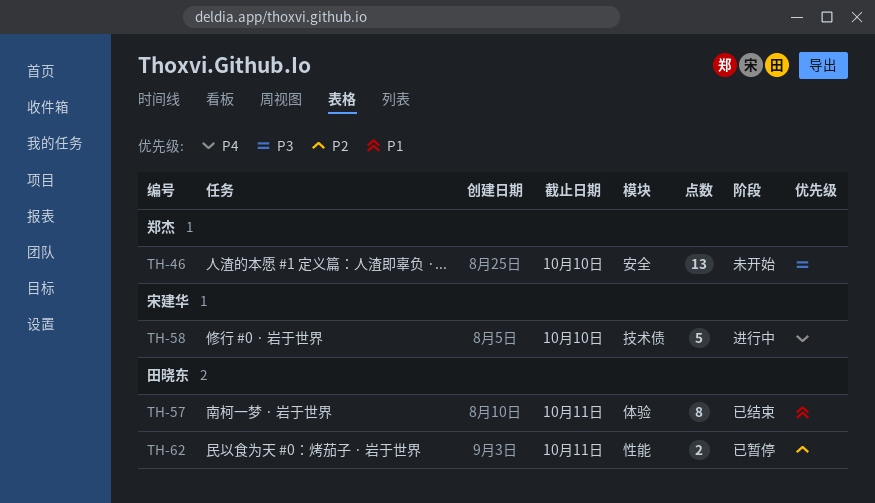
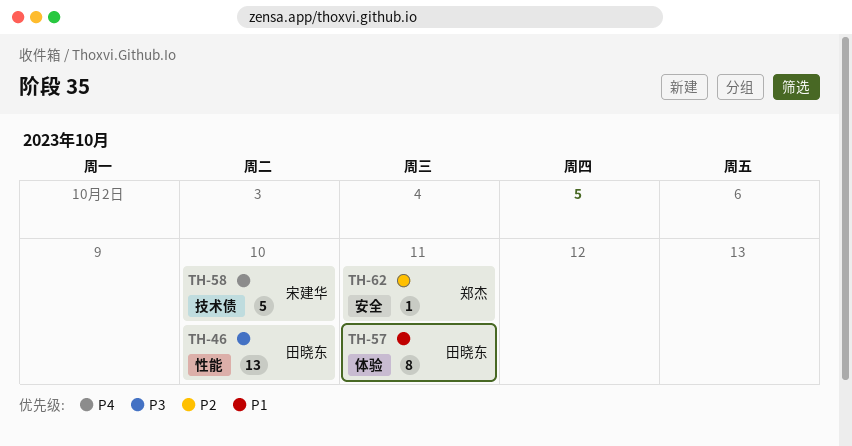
TH-46, owner: 郑杰 -> 田晓东
TH-46, label: 安全 -> 性能
TH-62, owner: 田晓东 -> 郑杰
TH-62, label: 性能 -> 安全
TH-62, estimate: 2 -> 1

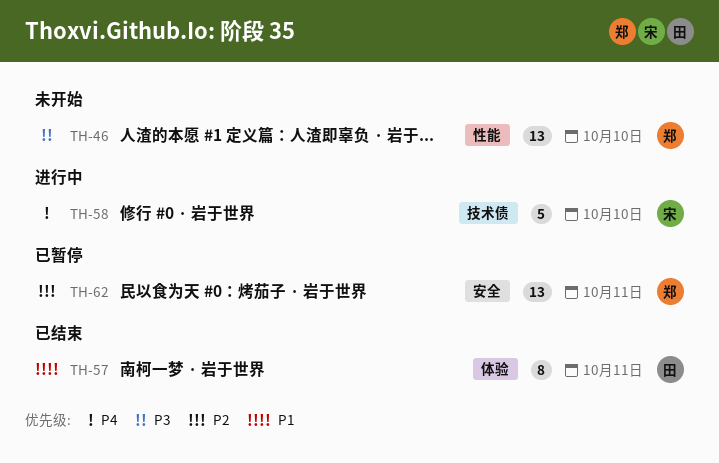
TH-46, owner: 田晓东 -> 郑杰
TH-62, estimate: 1 -> 13

